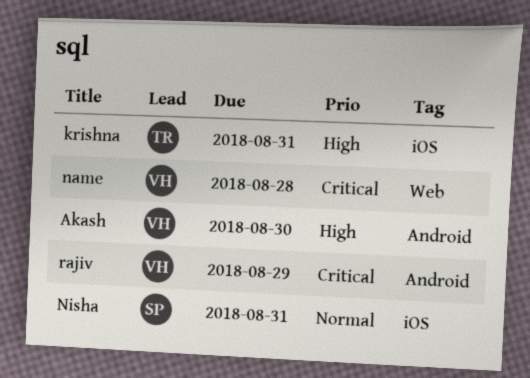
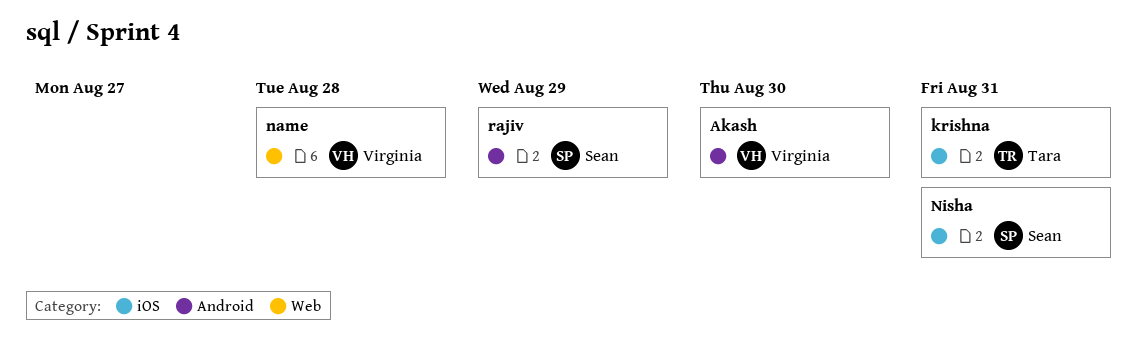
rajiv, owner: Virginia -> Sean

